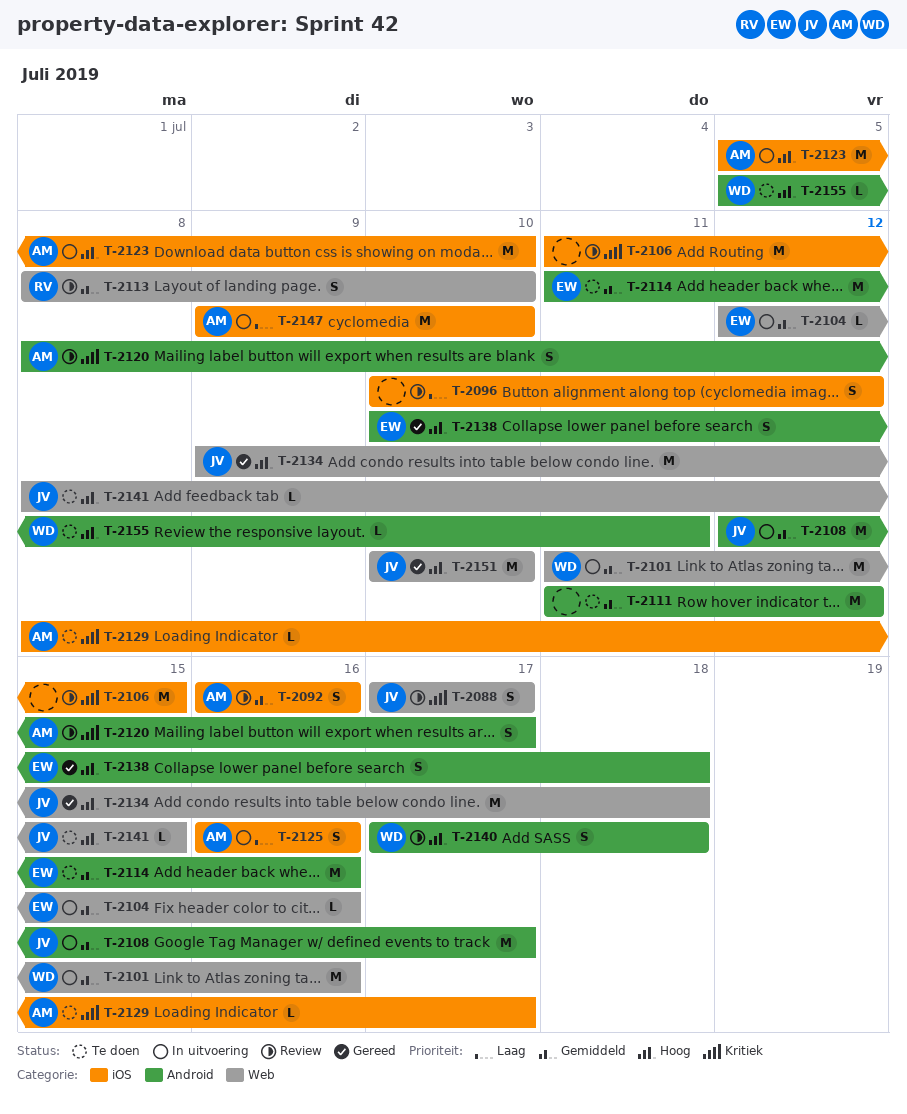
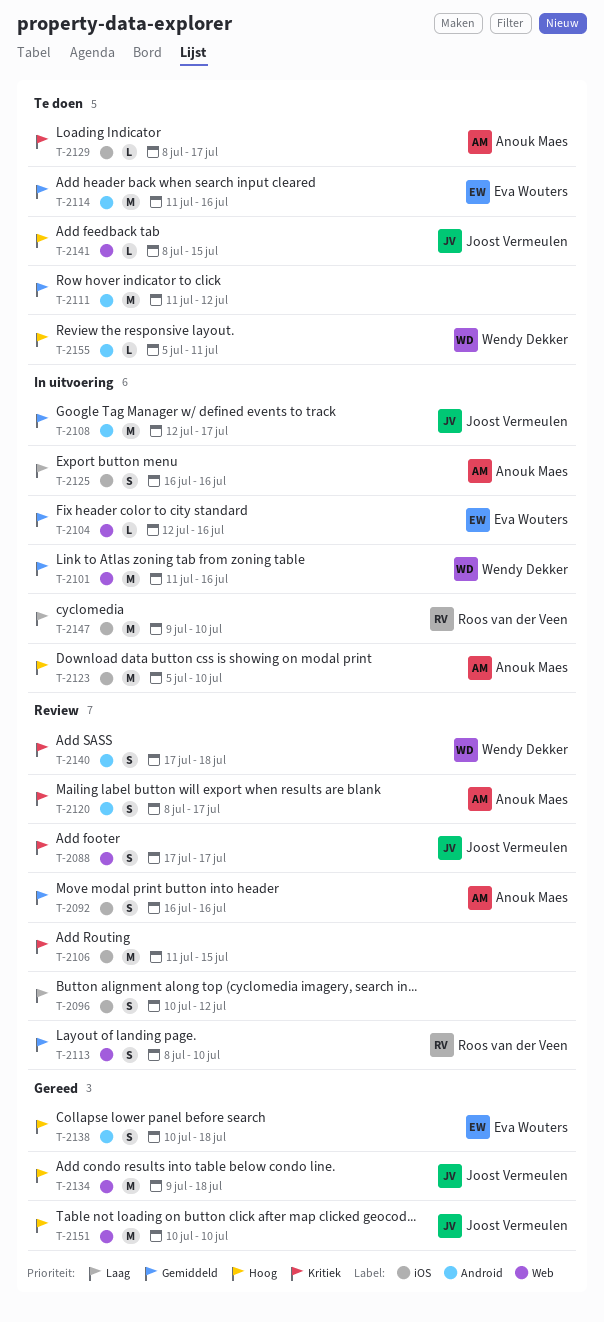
T-2140, priority: Hoog -> Kritiek
T-2147, owner: Anouk Maes -> Roos van der Veen

